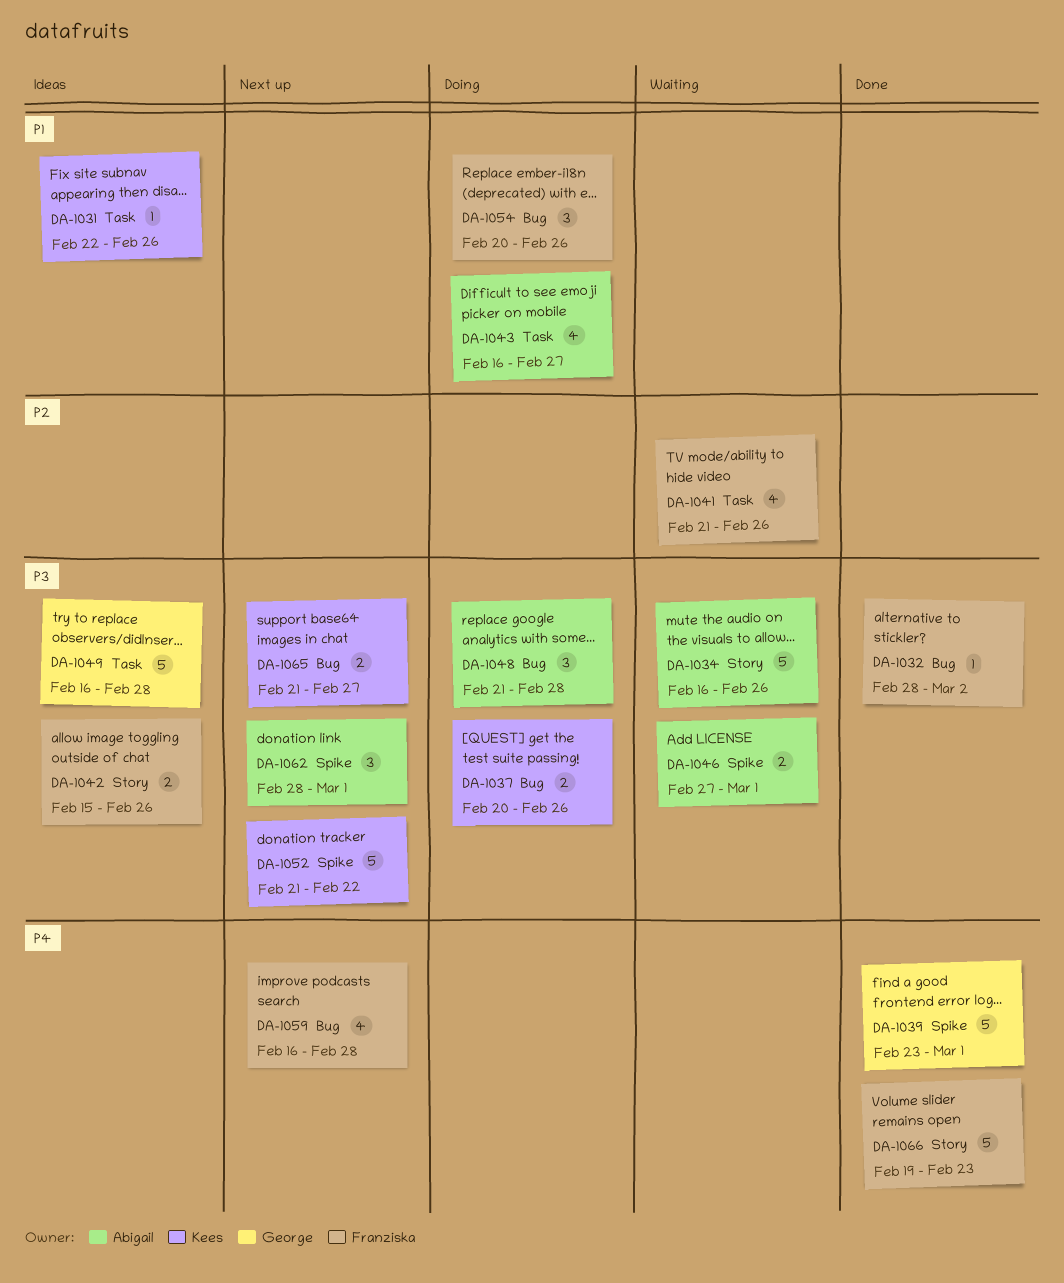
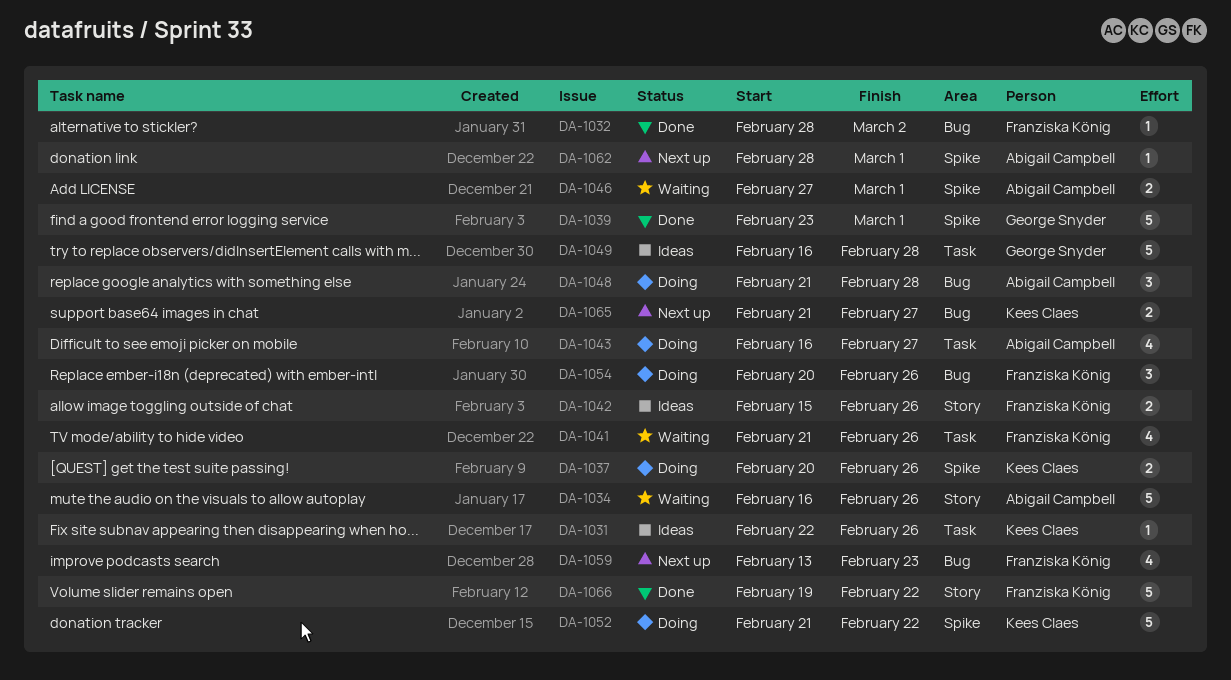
DA-1037, label: Bug -> Spike
DA-1052, status: Next up -> Doing
DA-1059, start: Feb 16 -> Feb 13
DA-1059, due: Feb 28 -> Feb 23
DA-1062, estimate: 3 -> 1
DA-1066, due: Feb 23 -> Feb 22

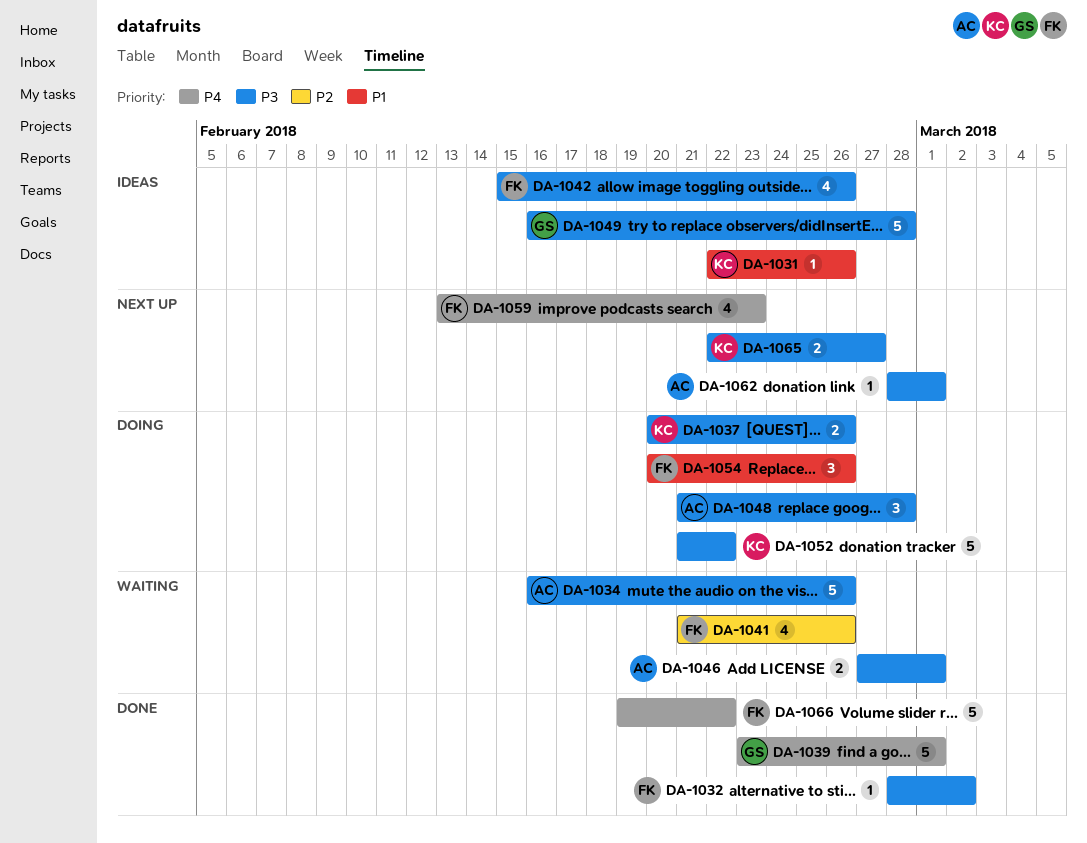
DA-1042, estimate: 2 -> 4
DA-1043: present -> none
DA-1065, start: Feb 21 -> Feb 22

